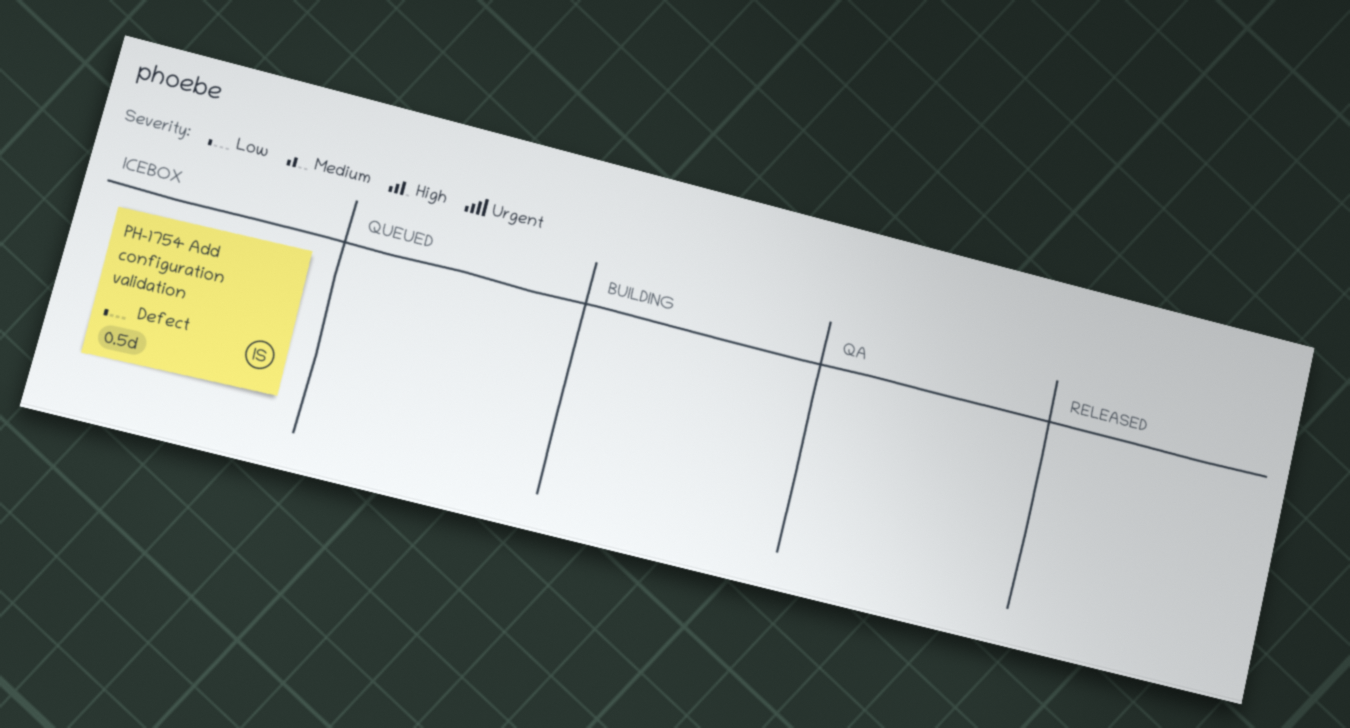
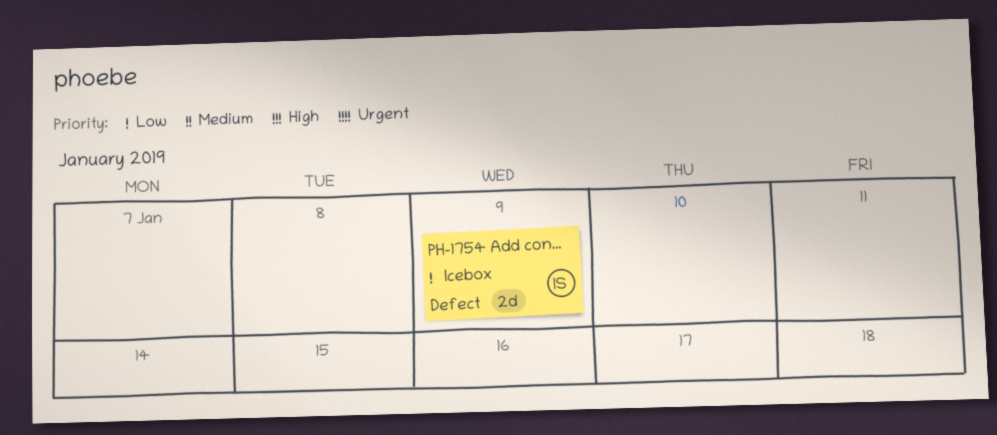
PH-1754, estimate: 0.5d -> 2d

